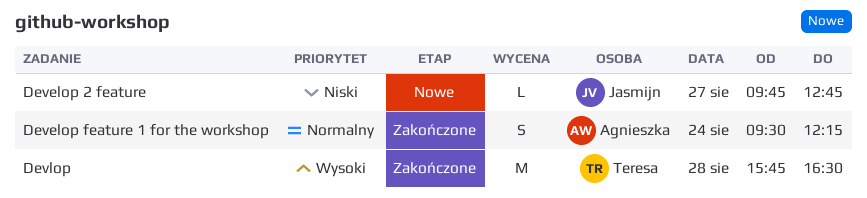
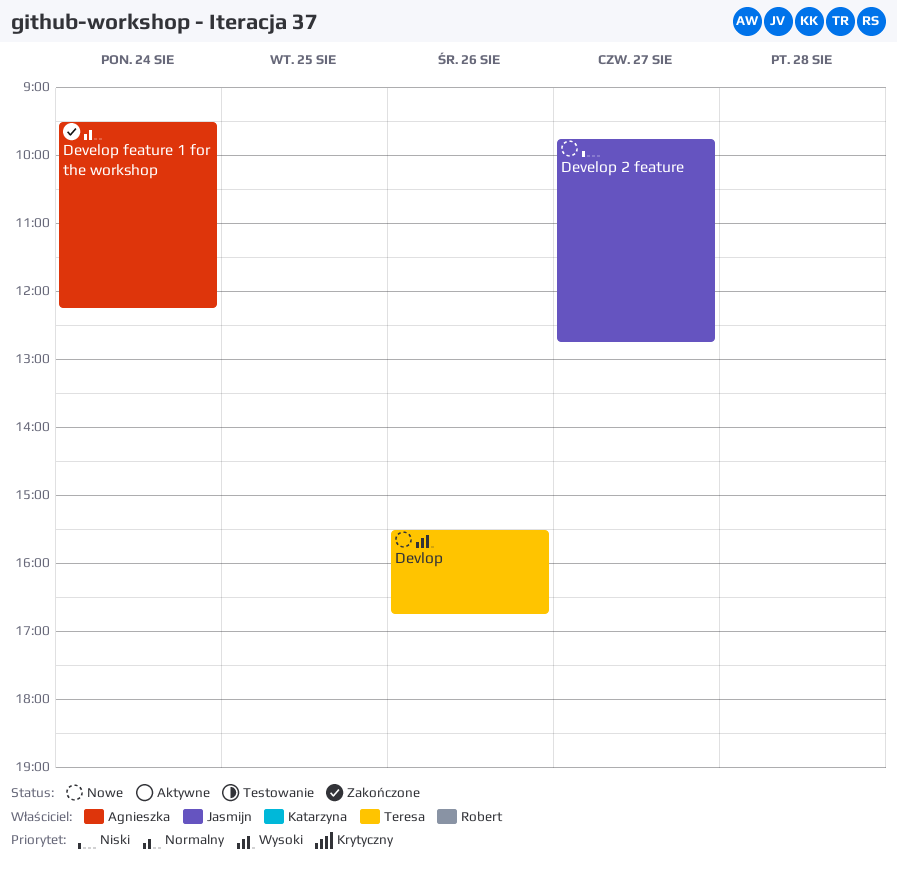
Devlop, status: Zakończone -> Nowe
Devlop, day: Aug 28 -> Aug 26
Devlop, begins: 15:45 -> 15:30
Devlop, ends: 16:30 -> 16:45

